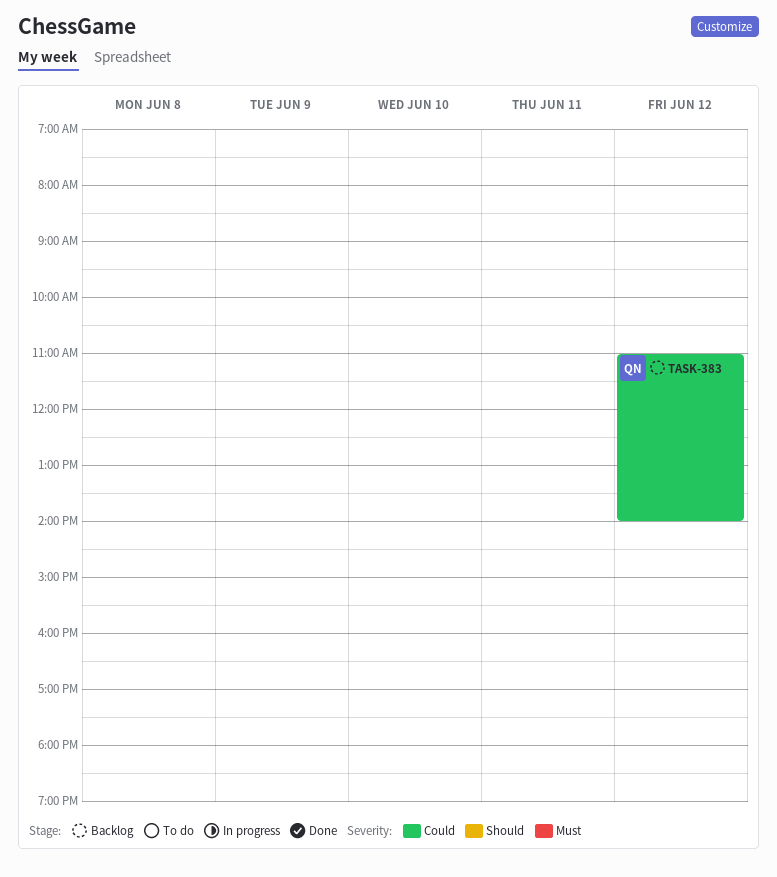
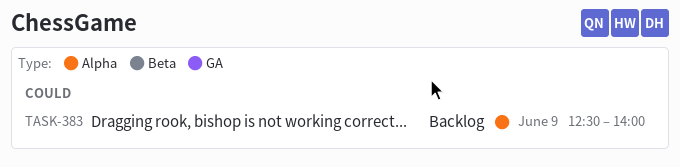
TASK-383, day: Jun 12 -> Jun 9
TASK-383, begins: 11:00 -> 12:30

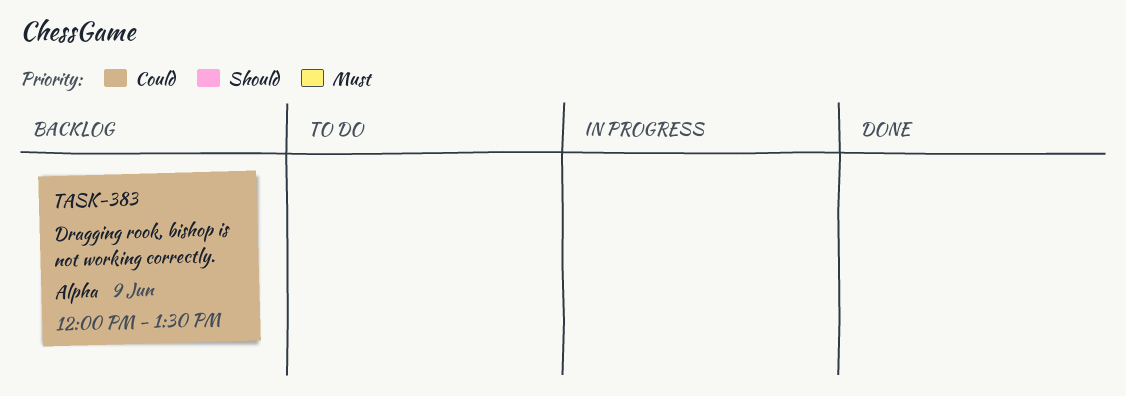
TASK-383, begins: 12:30 -> 12:00
TASK-383, ends: 14:00 -> 13:30

